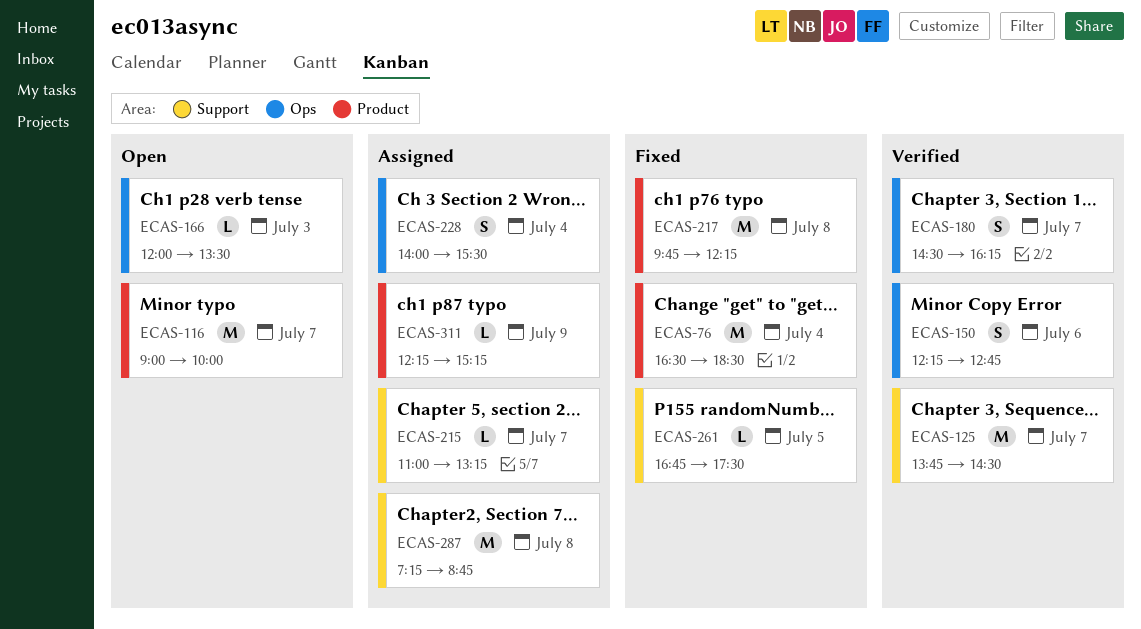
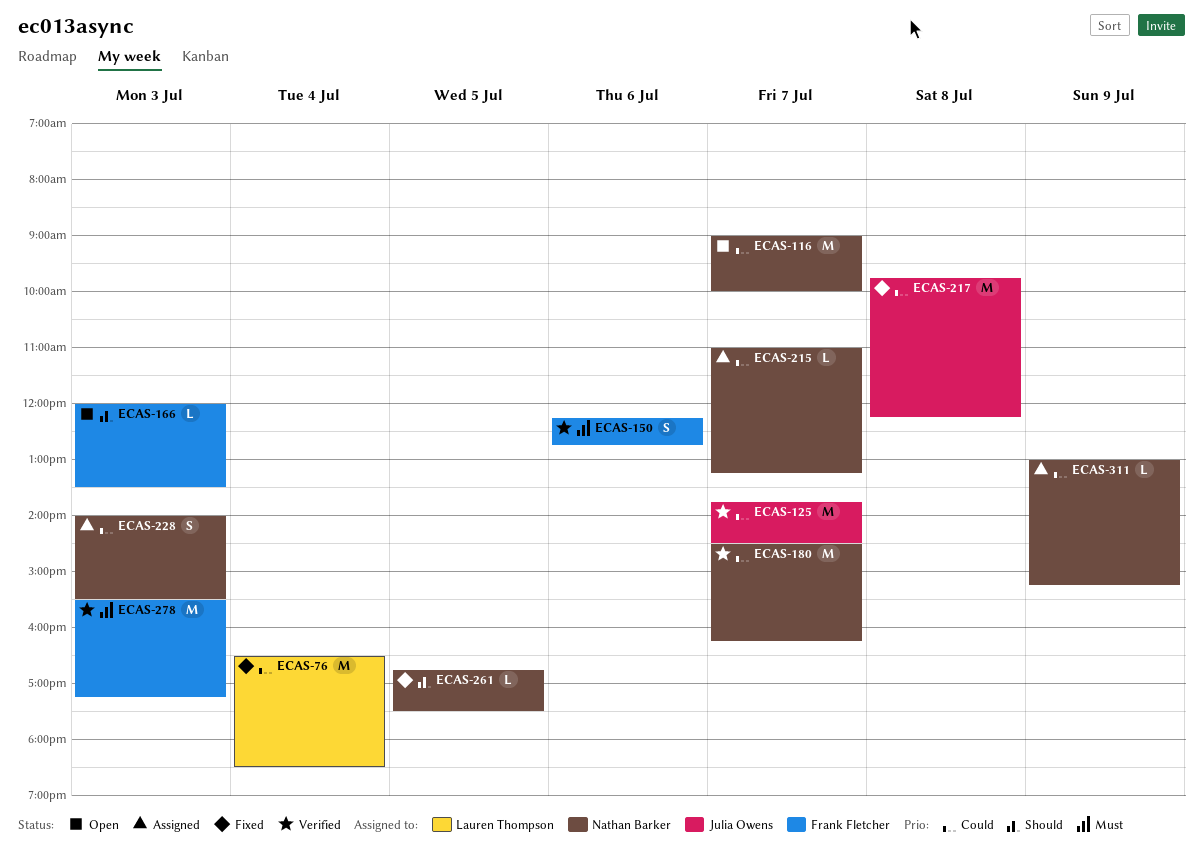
ECAS-180, estimate: S -> M
ECAS-228, day: Jul 4 -> Jul 3
ECAS-278: none -> present
ECAS-287: present -> none
ECAS-311, begins: 12:15 -> 13:00

